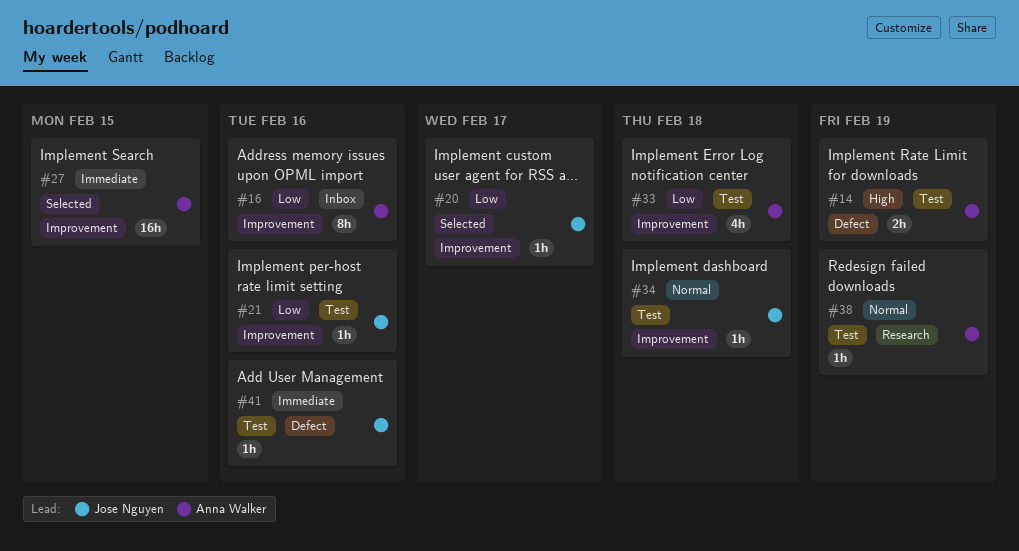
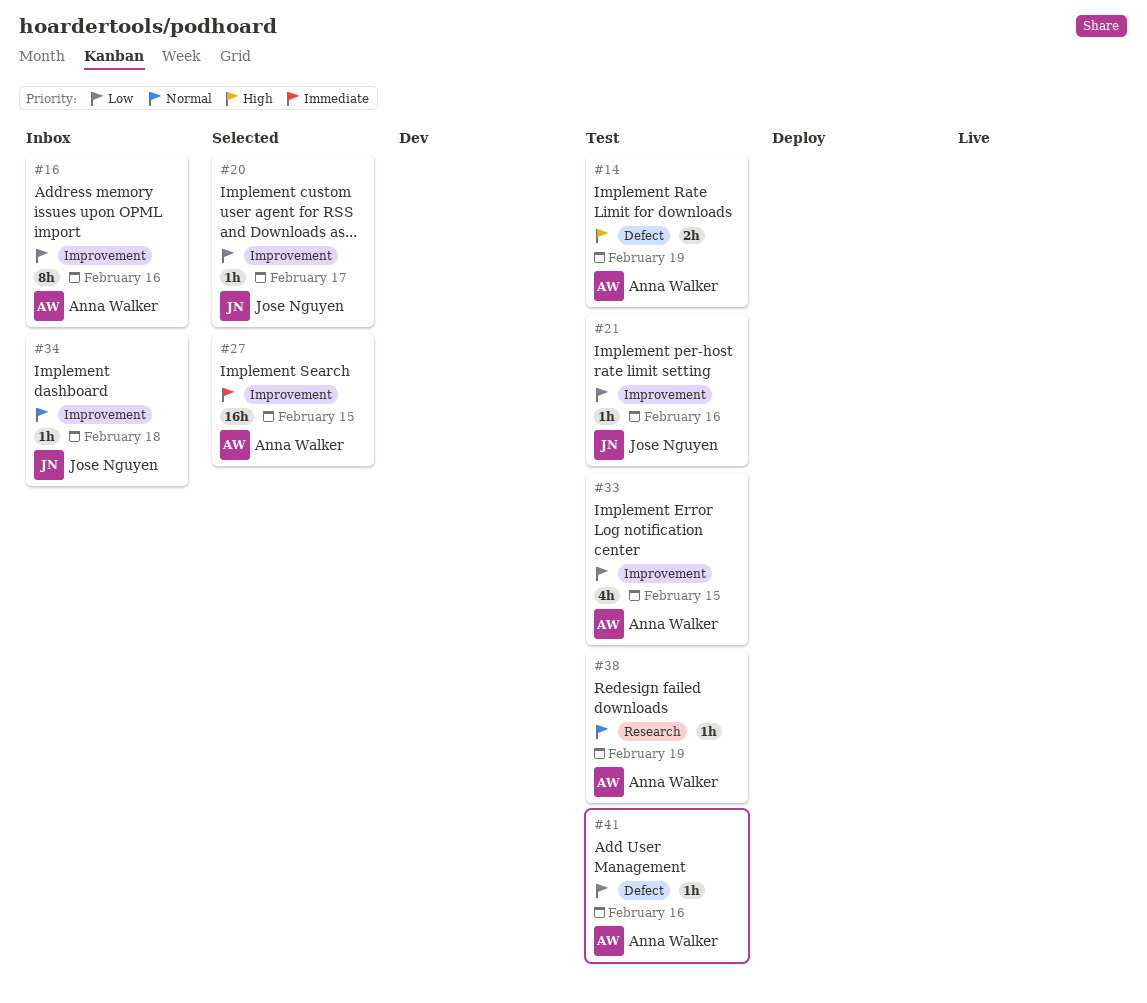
#33, due: Feb 18 -> Feb 15
#34, status: Test -> Inbox
#41, owner: Jose Nguyen -> Anna Walker
#41, priority: Immediate -> Low

